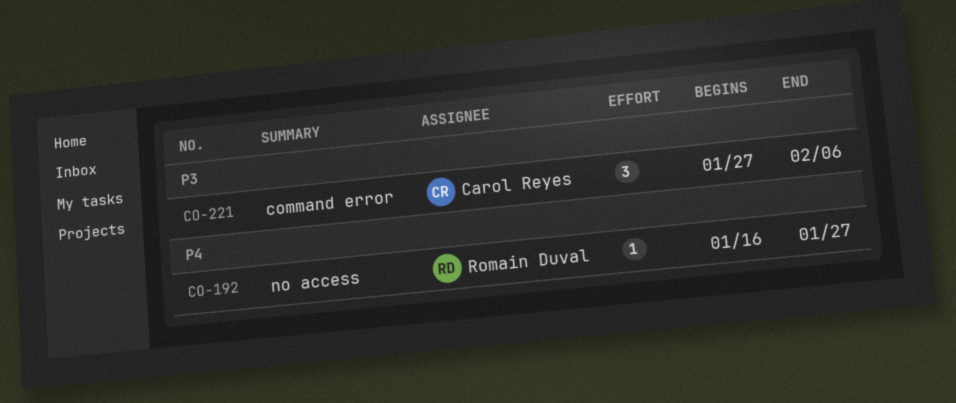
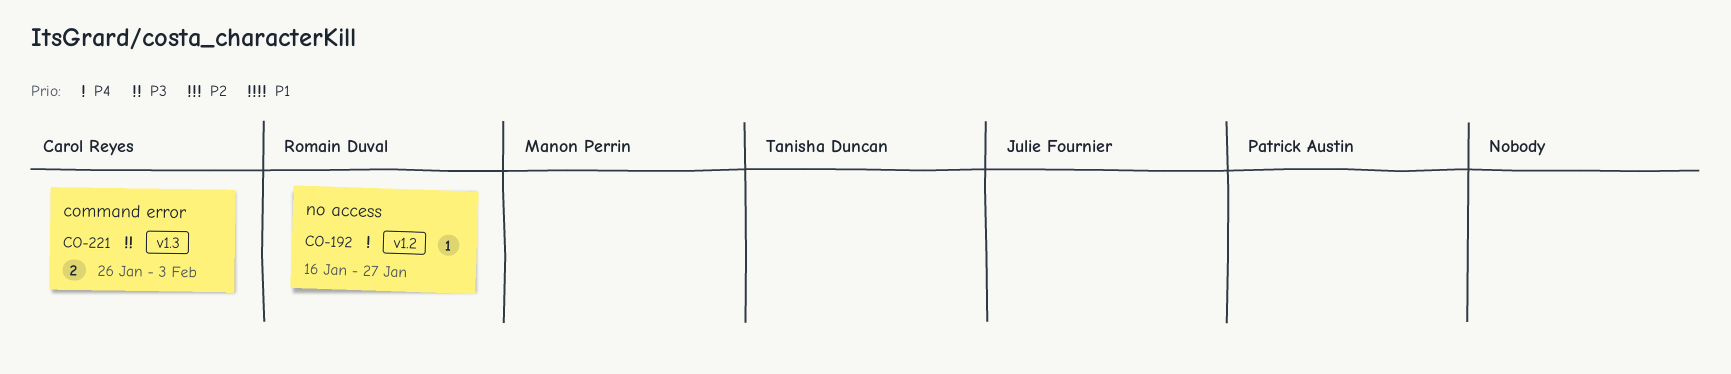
CO-221, estimate: 3 -> 2
CO-221, start: Jan 27 -> Jan 26
CO-221, due: Feb 6 -> Feb 3

